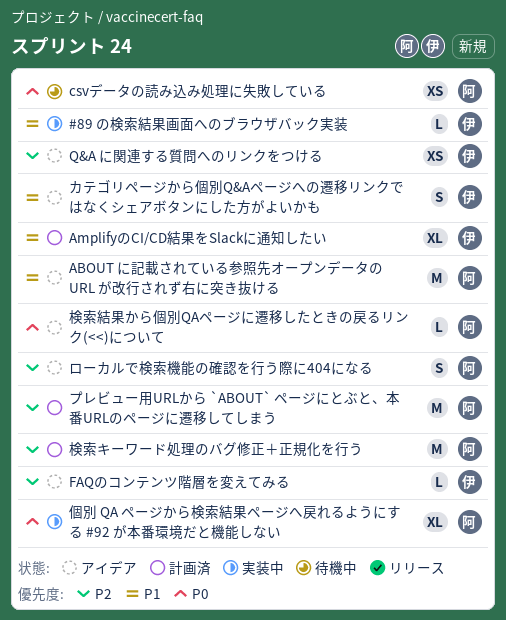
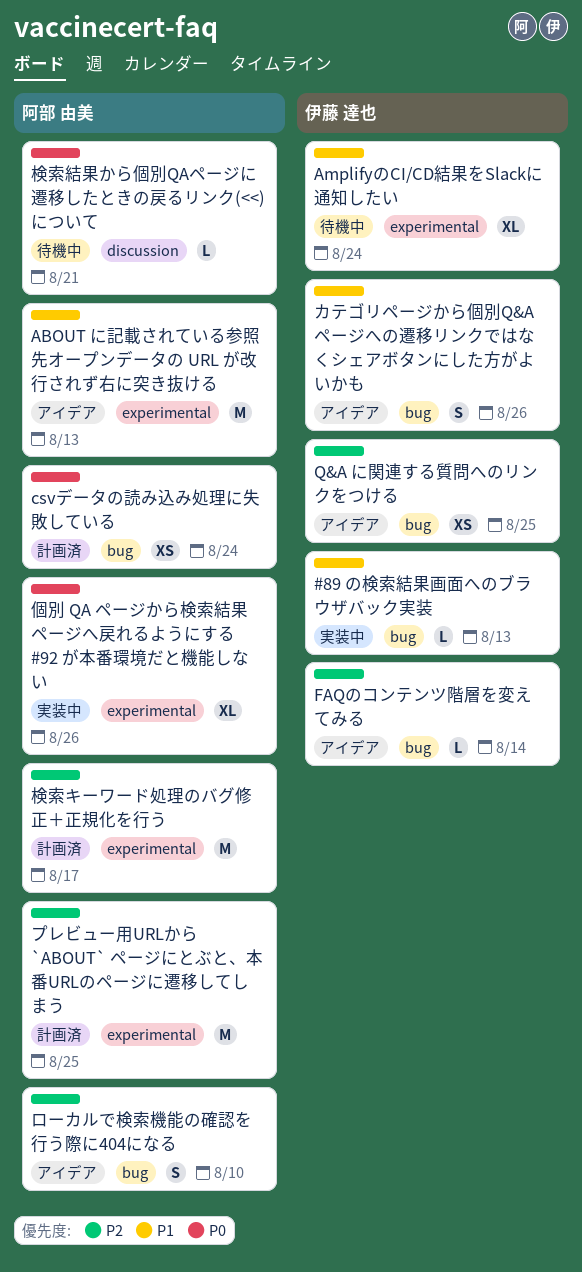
AmplifyのCI/CD結果をSlackに通知したい, status: 計画済 -> 待機中
csvデータの読み込み処理に失敗している, status: 待機中 -> 計画済
検索結果から個別QAページに遷移したときの戻るリンク(<<)について, status: アイデア -> 待機中

